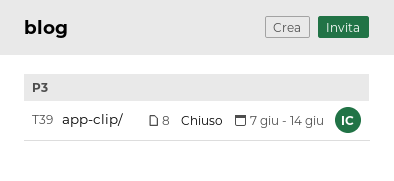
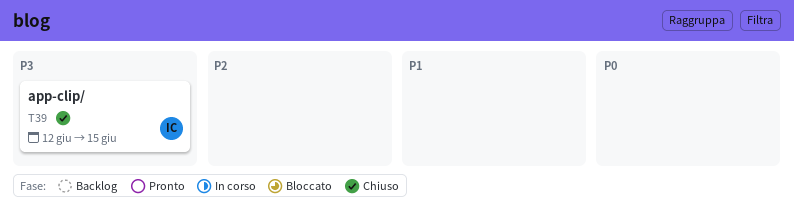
T39, start: Jun 7 -> Jun 12
T39, due: Jun 14 -> Jun 15

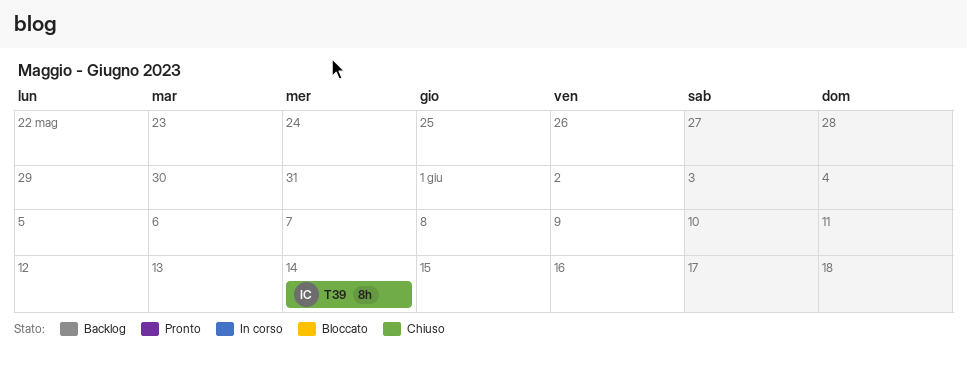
T39, start: Jun 12 -> Jun 14
T39, due: Jun 15 -> Jun 14

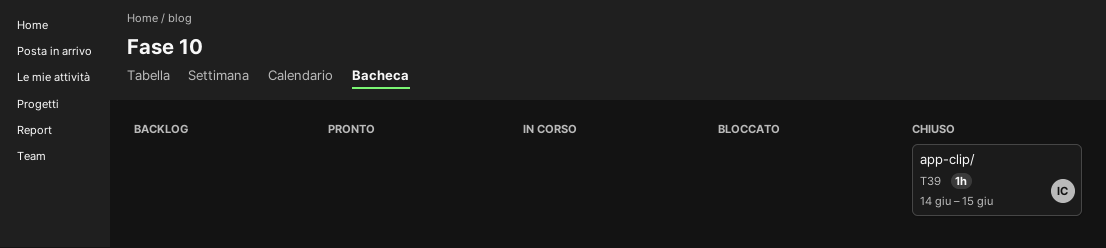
T39, estimate: 8h -> 1h
T39, due: Jun 14 -> Jun 15

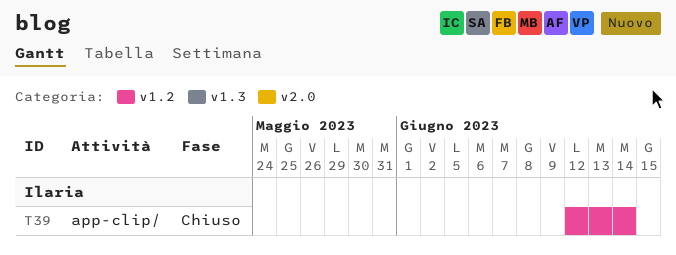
T39, start: Jun 14 -> Jun 12
T39, due: Jun 15 -> Jun 14

